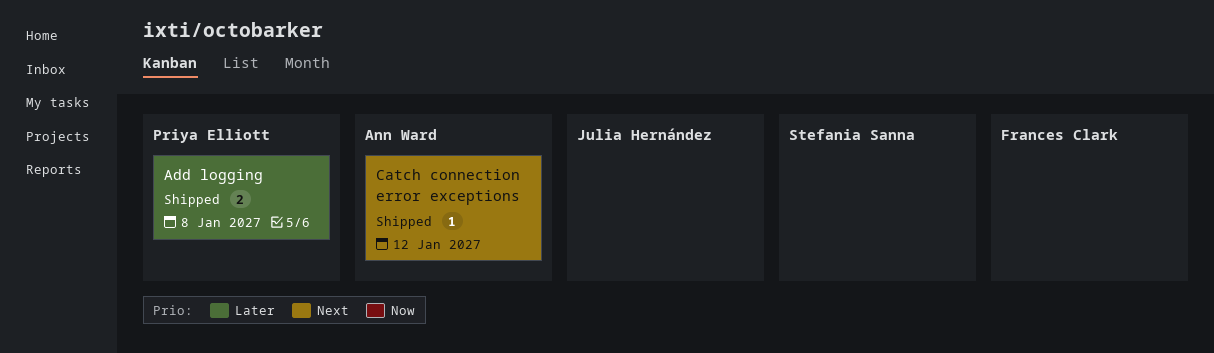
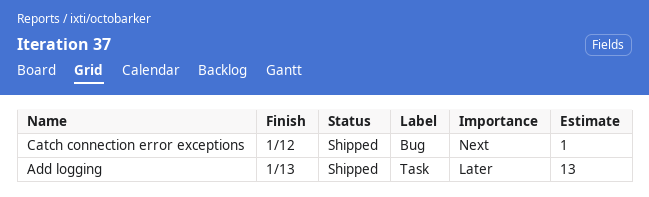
Add logging, estimate: 2 -> 13
Add logging, due: Jan 8 -> Jan 13

